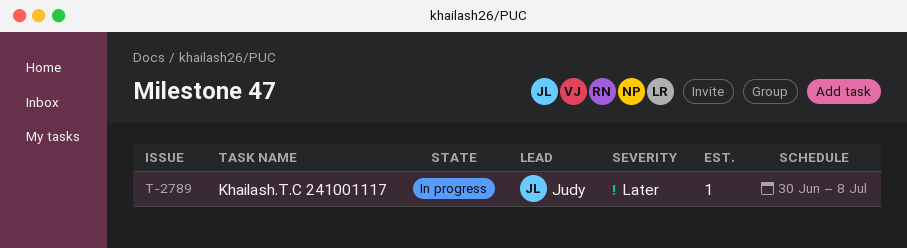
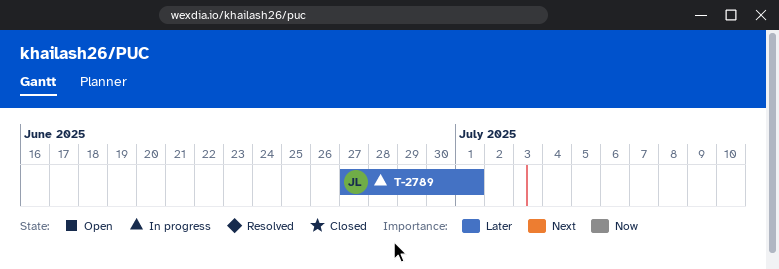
T-2789, start: Jun 30 -> Jun 27
T-2789, due: Jul 8 -> Jul 1

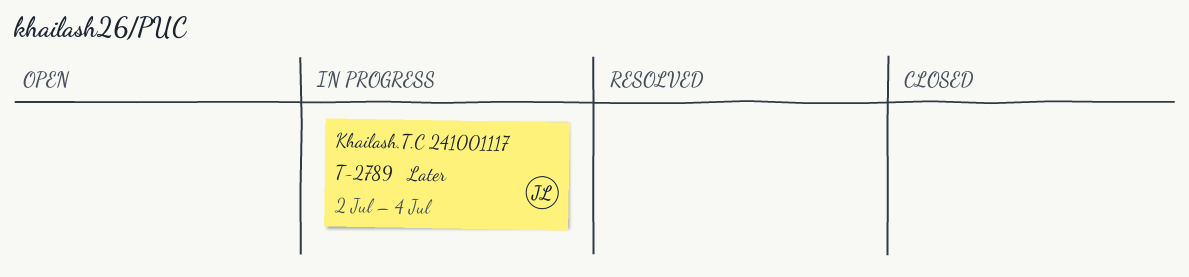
T-2789, start: Jun 27 -> Jul 2
T-2789, due: Jul 1 -> Jul 4

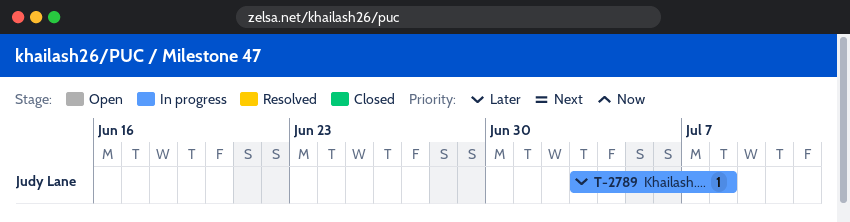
T-2789, start: Jul 2 -> Jul 3
T-2789, due: Jul 4 -> Jul 8

